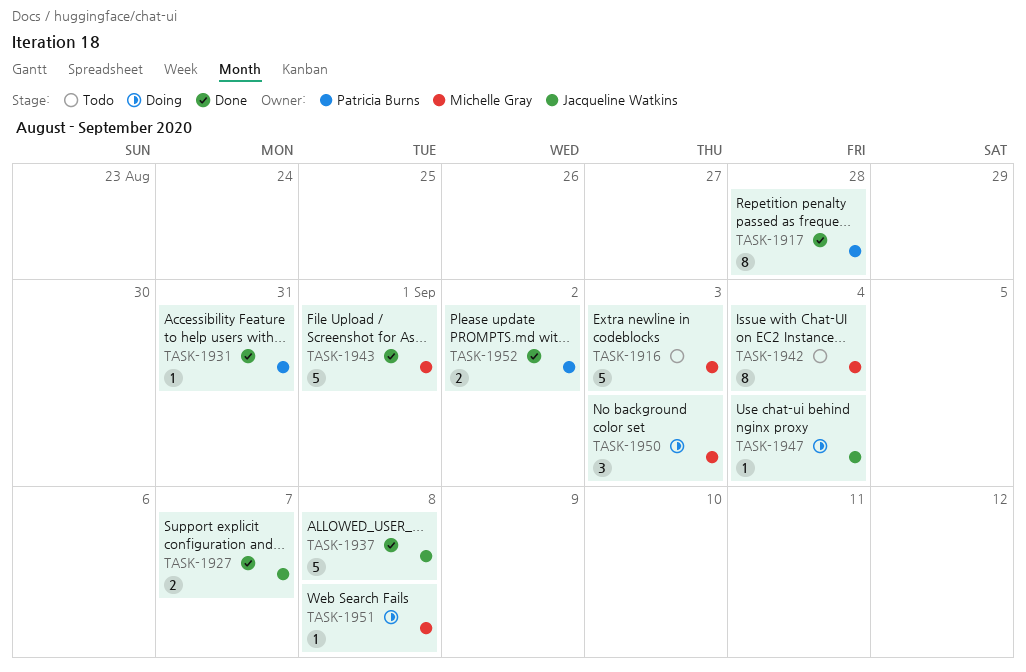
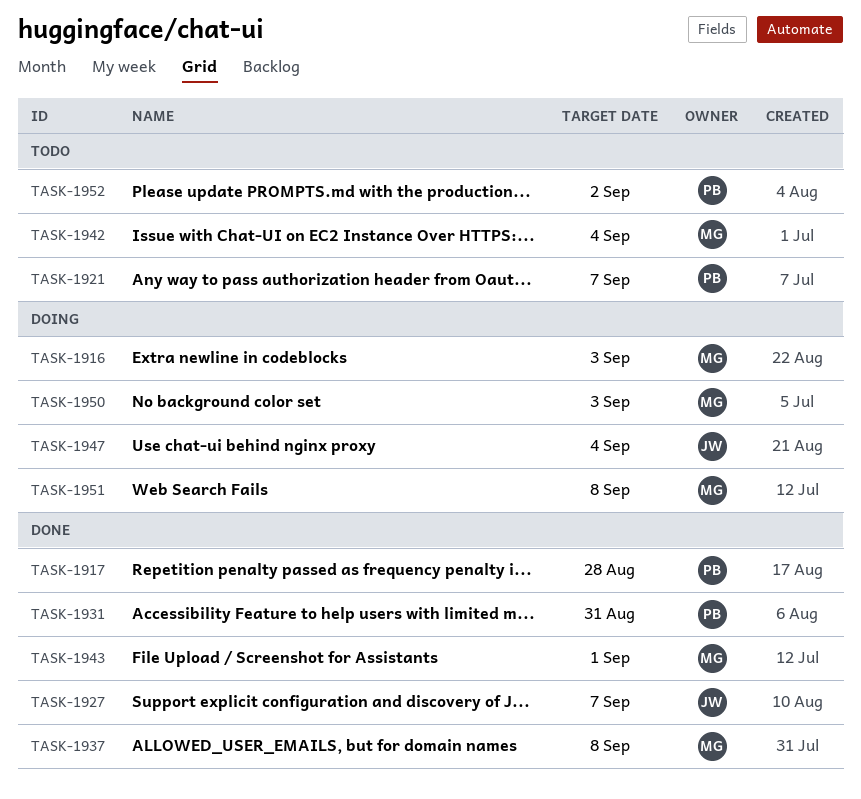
TASK-1916, status: Todo -> Doing
TASK-1921: none -> present
TASK-1937, owner: Jacqueline Watkins -> Michelle Gray
TASK-1952, status: Done -> Todo

